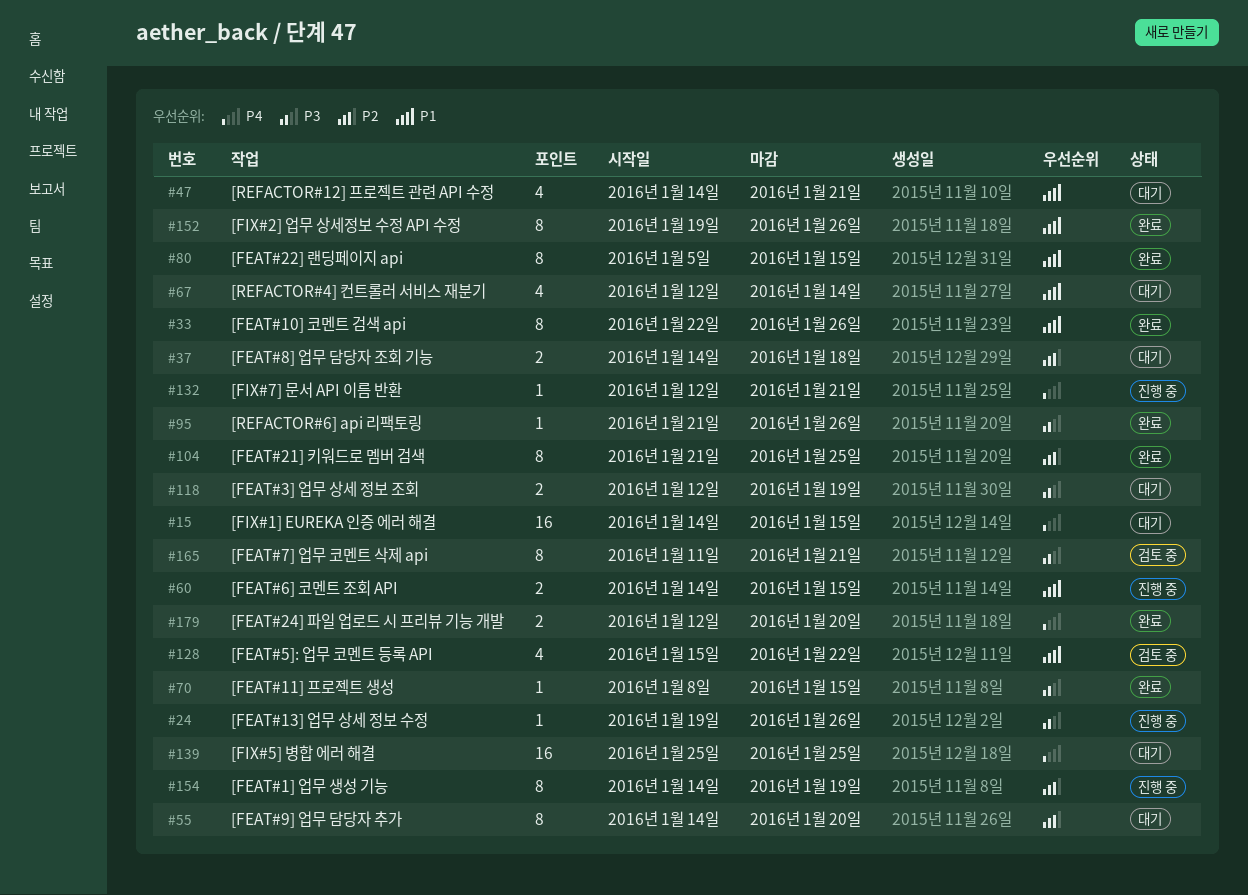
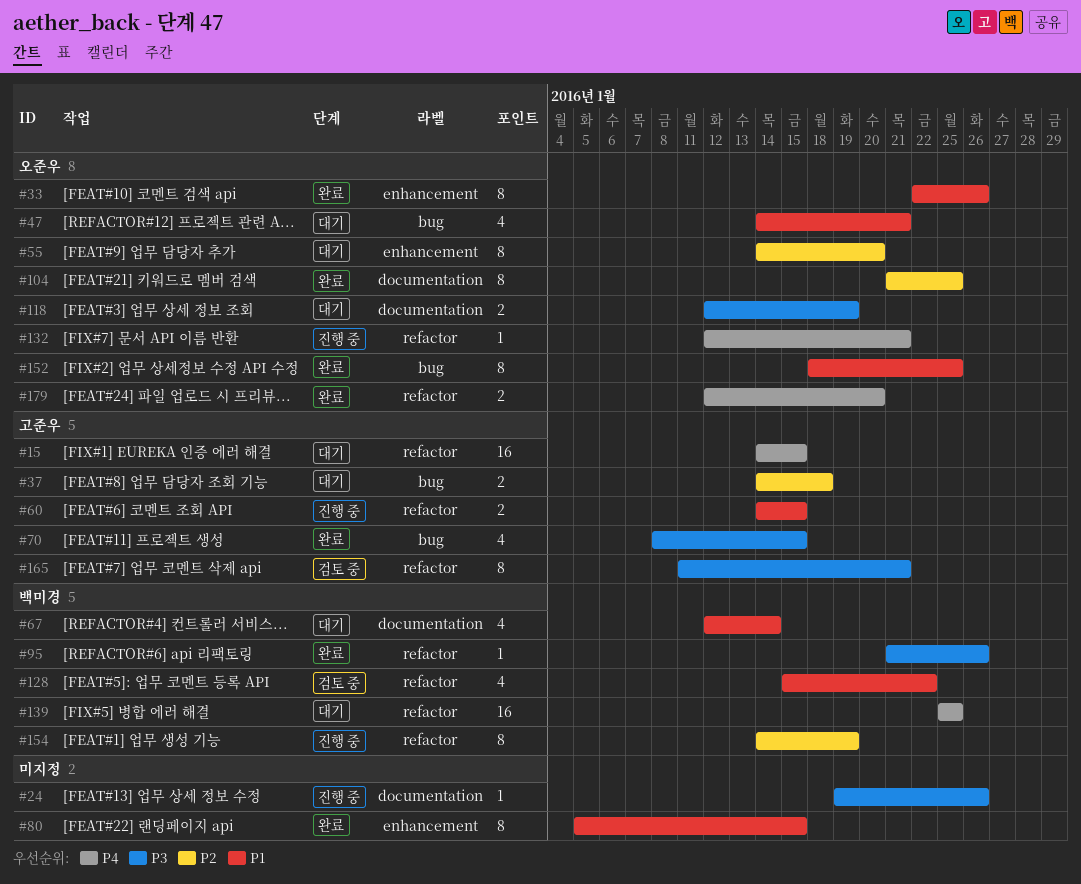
#70, estimate: 1 -> 4
#152, start: Jan 19 -> Jan 18
#152, due: Jan 26 -> Jan 25

